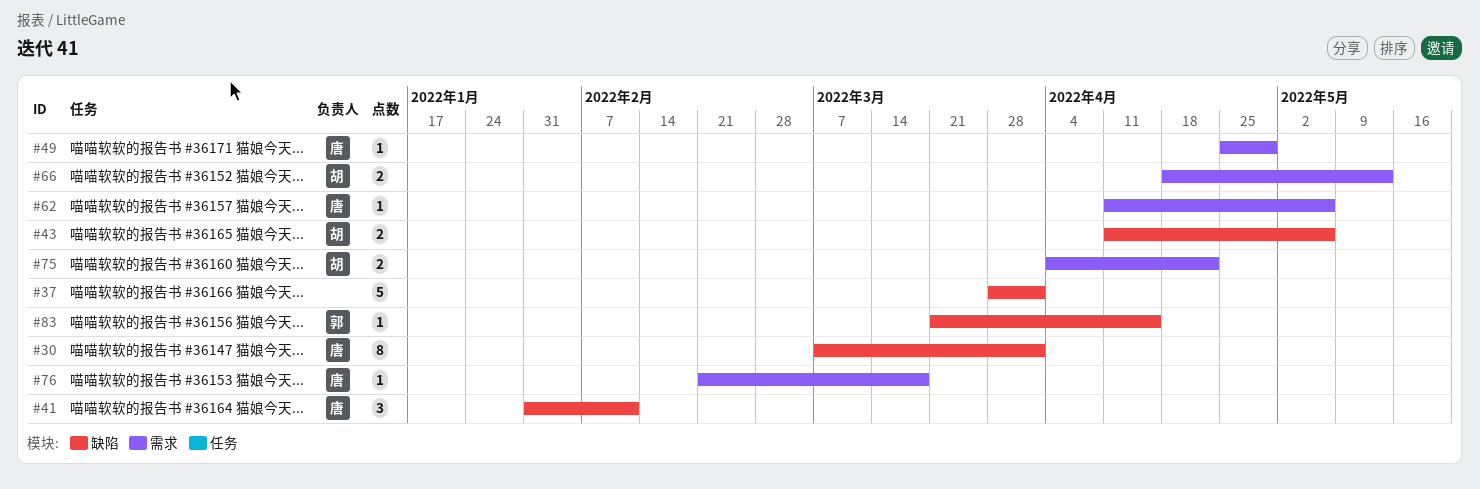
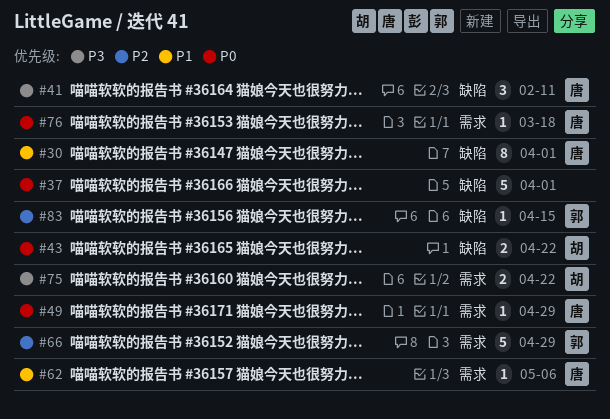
#43, due: May 6 -> Apr 22
#66, owner: 胡 -> 郭
#66, estimate: 2 -> 5
#66, due: May 13 -> Apr 29

